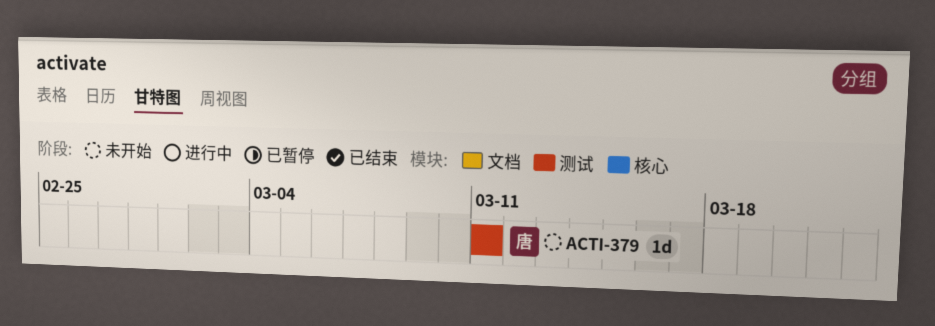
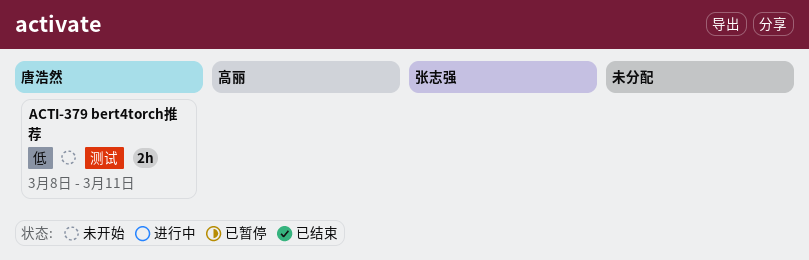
ACTI-379, estimate: 1d -> 2h
ACTI-379, start: Mar 11 -> Mar 8

